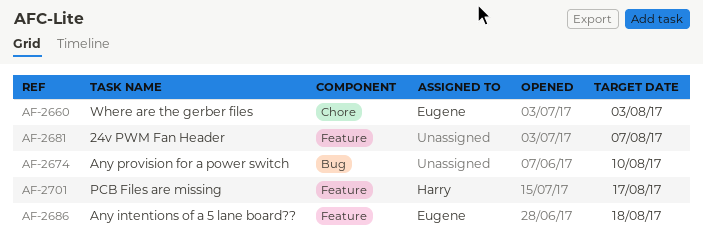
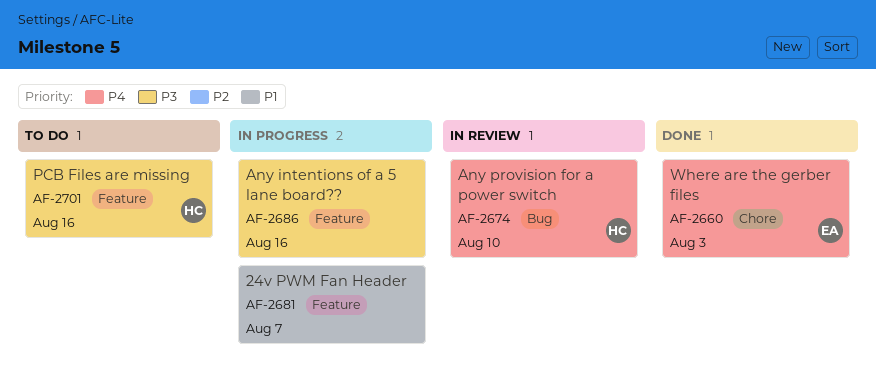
AF-2674, owner: none -> Harry
AF-2686, owner: Eugene -> none
AF-2686, due: Aug 18 -> Aug 16
AF-2701, due: Aug 17 -> Aug 16

